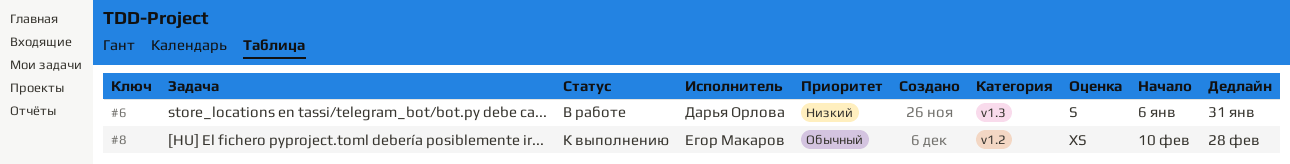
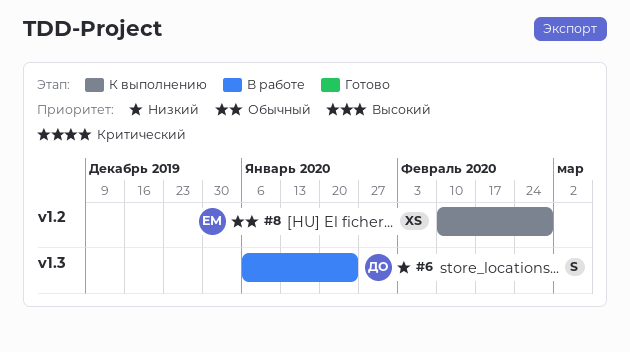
#6, due: Jan 31 -> Jan 24

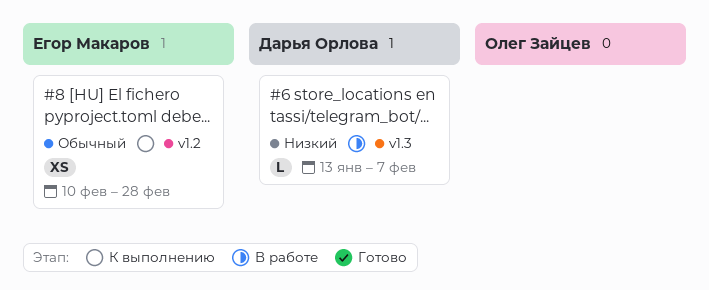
#6, estimate: S -> L
#6, start: Jan 6 -> Jan 13
#6, due: Jan 24 -> Feb 7

